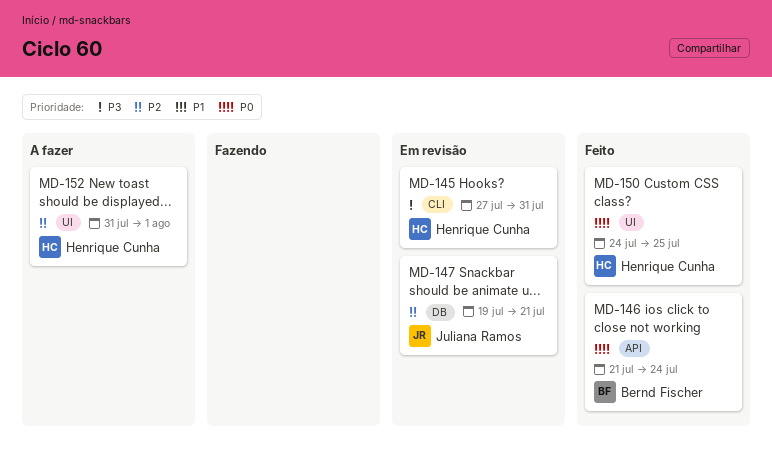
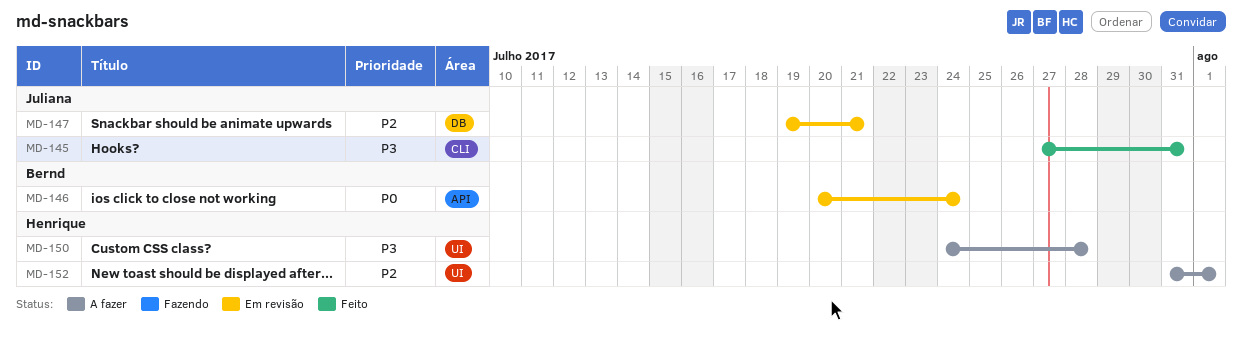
MD-145, status: Em revisão -> Feito
MD-145, owner: Henrique Cunha -> Juliana Ramos
MD-146, status: Feito -> Em revisão
MD-146, start: Jul 21 -> Jul 20
MD-150, status: Feito -> A fazer
MD-150, priority: P0 -> P3
MD-150, due: Jul 25 -> Jul 28

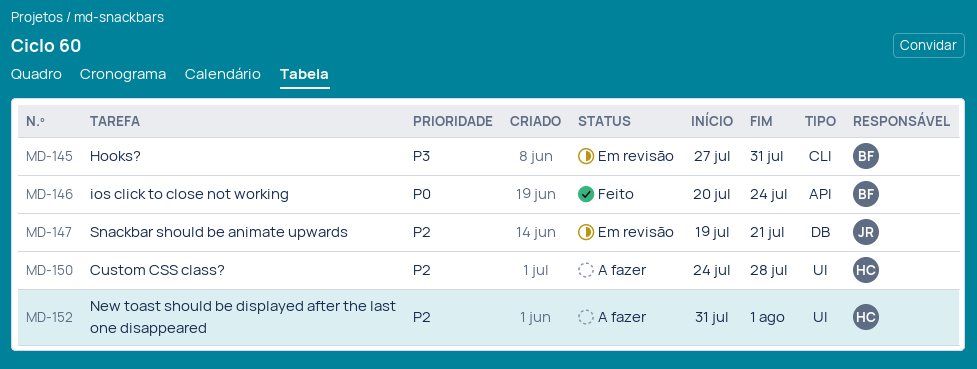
MD-145, status: Feito -> Em revisão
MD-145, owner: Juliana -> Bernd
MD-146, status: Em revisão -> Feito
MD-150, priority: P3 -> P2

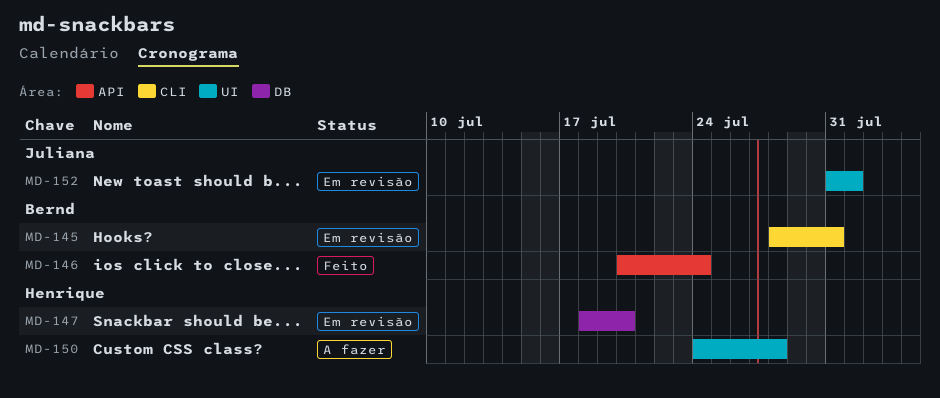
MD-145, start: Jul 27 -> Jul 28
MD-147, owner: Juliana -> Henrique
MD-147, start: Jul 19 -> Jul 18
MD-147, due: Jul 21 -> Jul 20
MD-152, status: A fazer -> Em revisão
MD-152, owner: Henrique -> Juliana

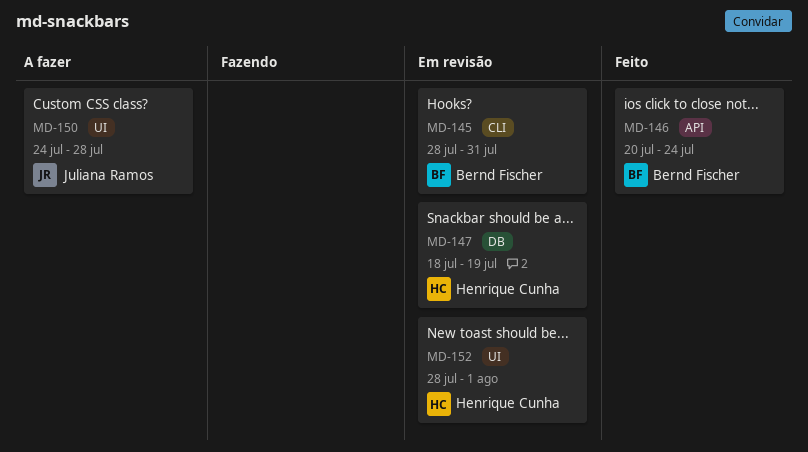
MD-147, due: Jul 20 -> Jul 19
MD-150, owner: Henrique Cunha -> Juliana Ramos
MD-152, owner: Juliana Ramos -> Henrique Cunha
MD-152, start: Jul 31 -> Jul 28

